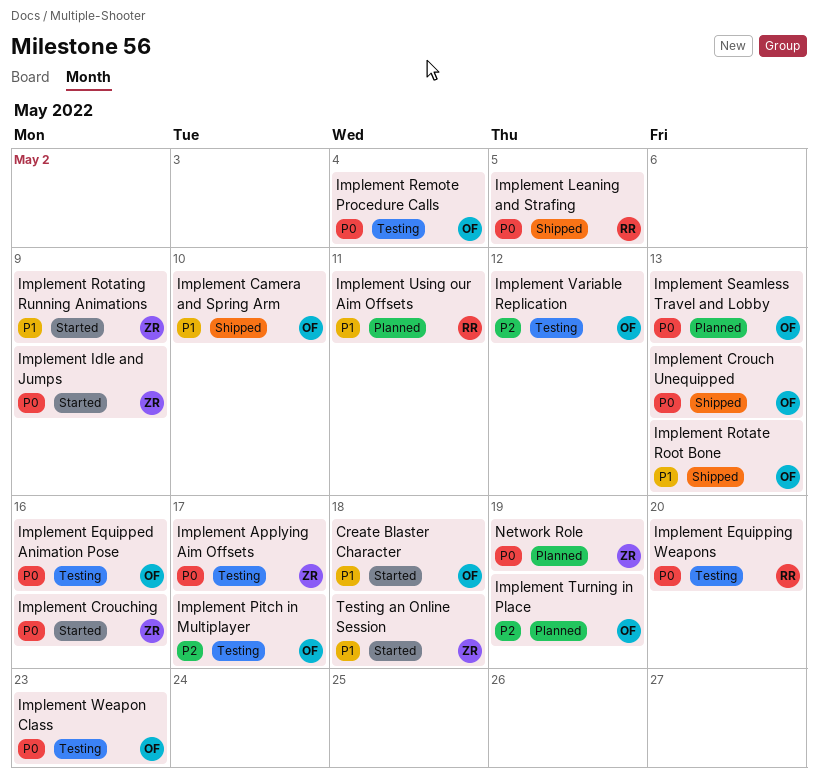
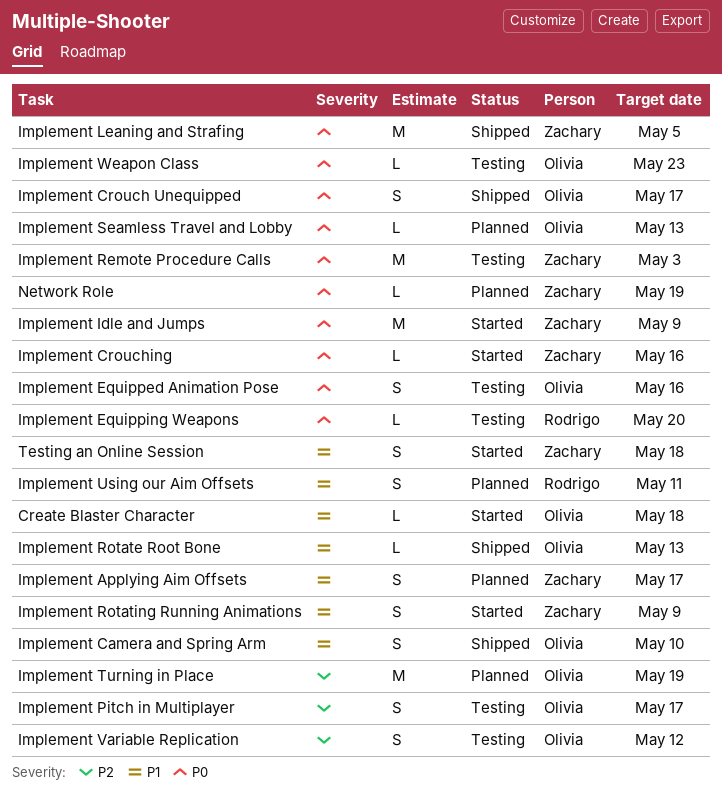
Implement Applying Aim Offsets, status: Testing -> Planned
Implement Applying Aim Offsets, priority: P0 -> P1
Implement Crouch Unequipped, due: May 13 -> May 17
Implement Leaning and Strafing, owner: Rodrigo -> Zachary
Implement Remote Procedure Calls, owner: Olivia -> Zachary
Implement Remote Procedure Calls, due: May 4 -> May 3

